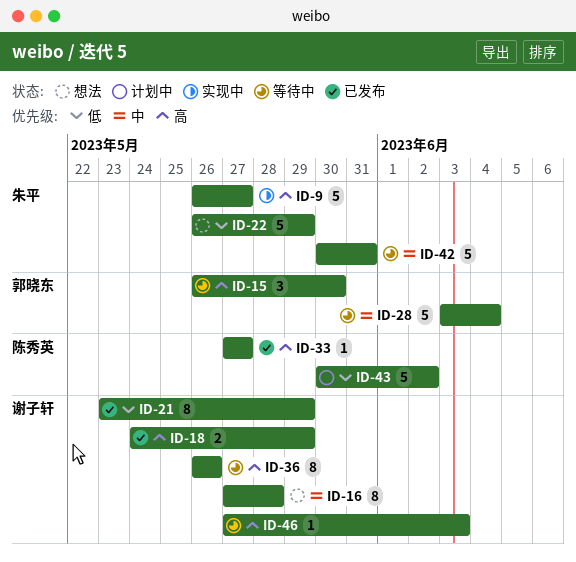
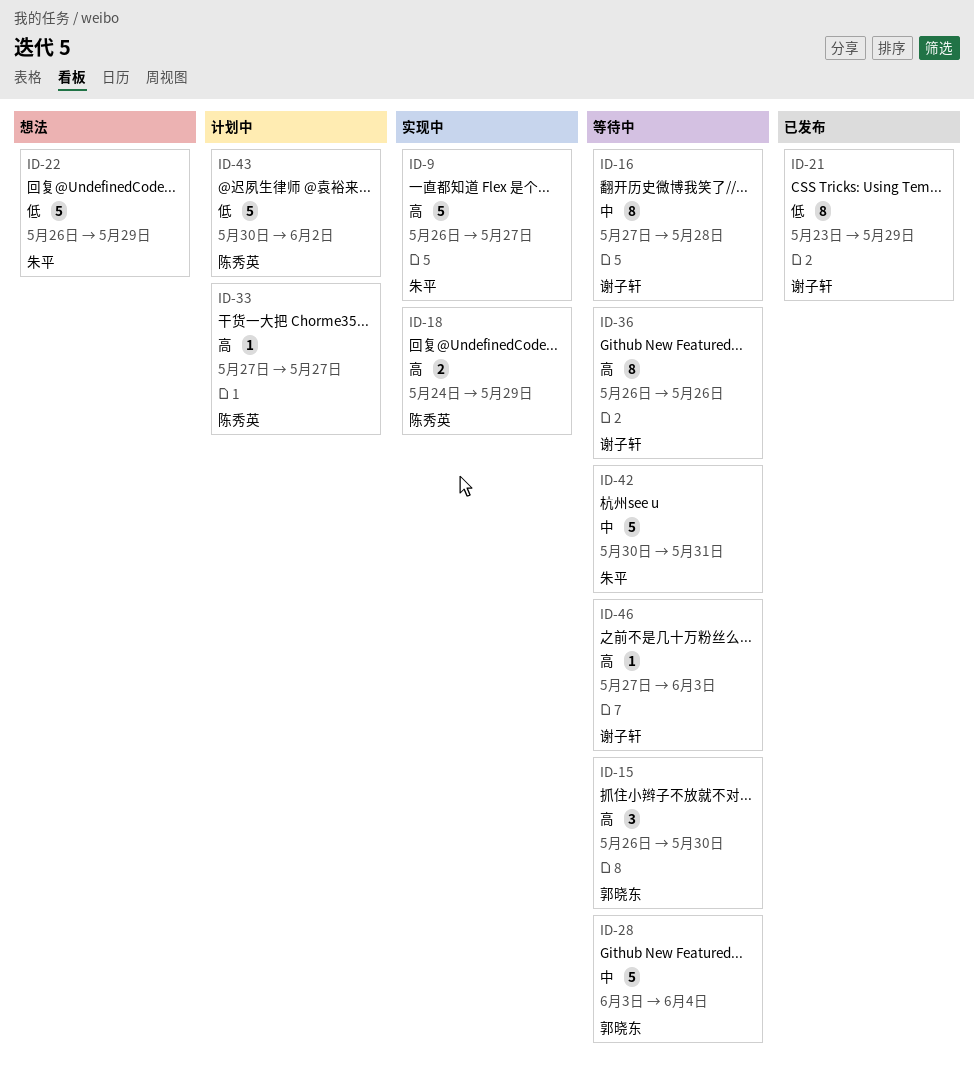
ID-16, status: 想法 -> 等待中
ID-18, status: 已发布 -> 实现中
ID-18, owner: 谢子轩 -> 陈秀英
ID-33, status: 已发布 -> 计划中

